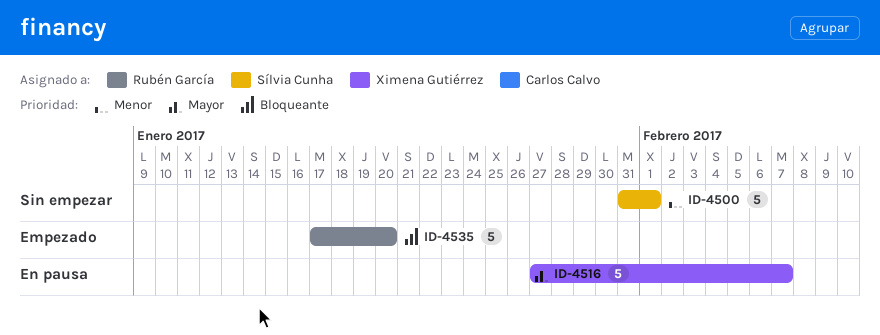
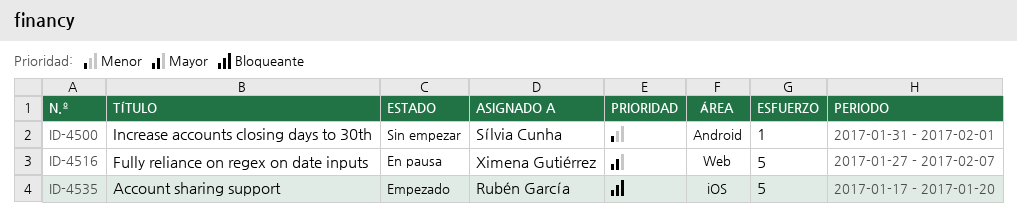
ID-4500, estimate: 5 -> 1

